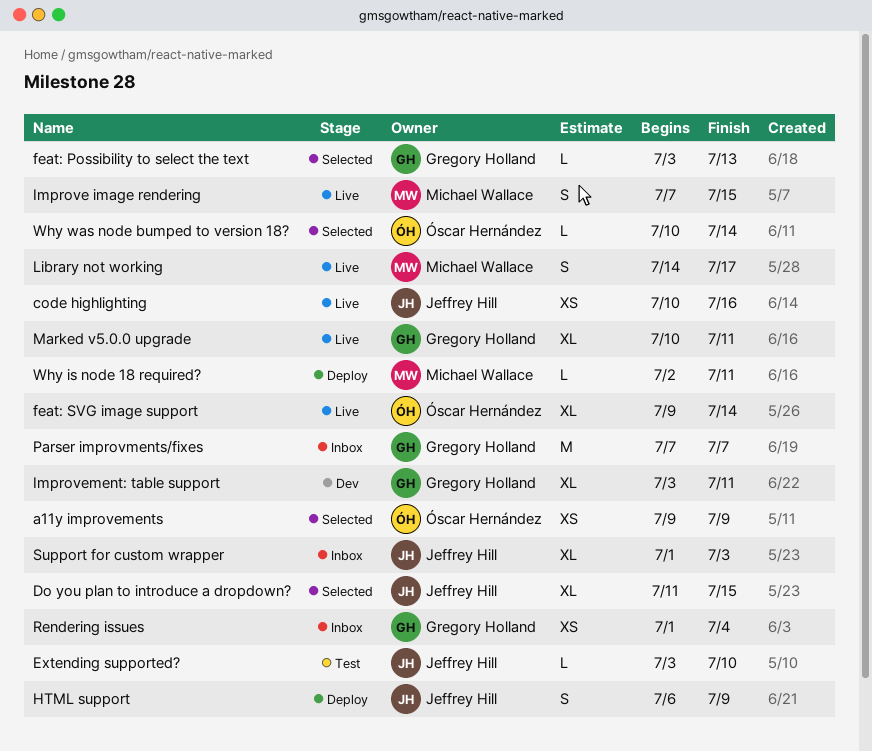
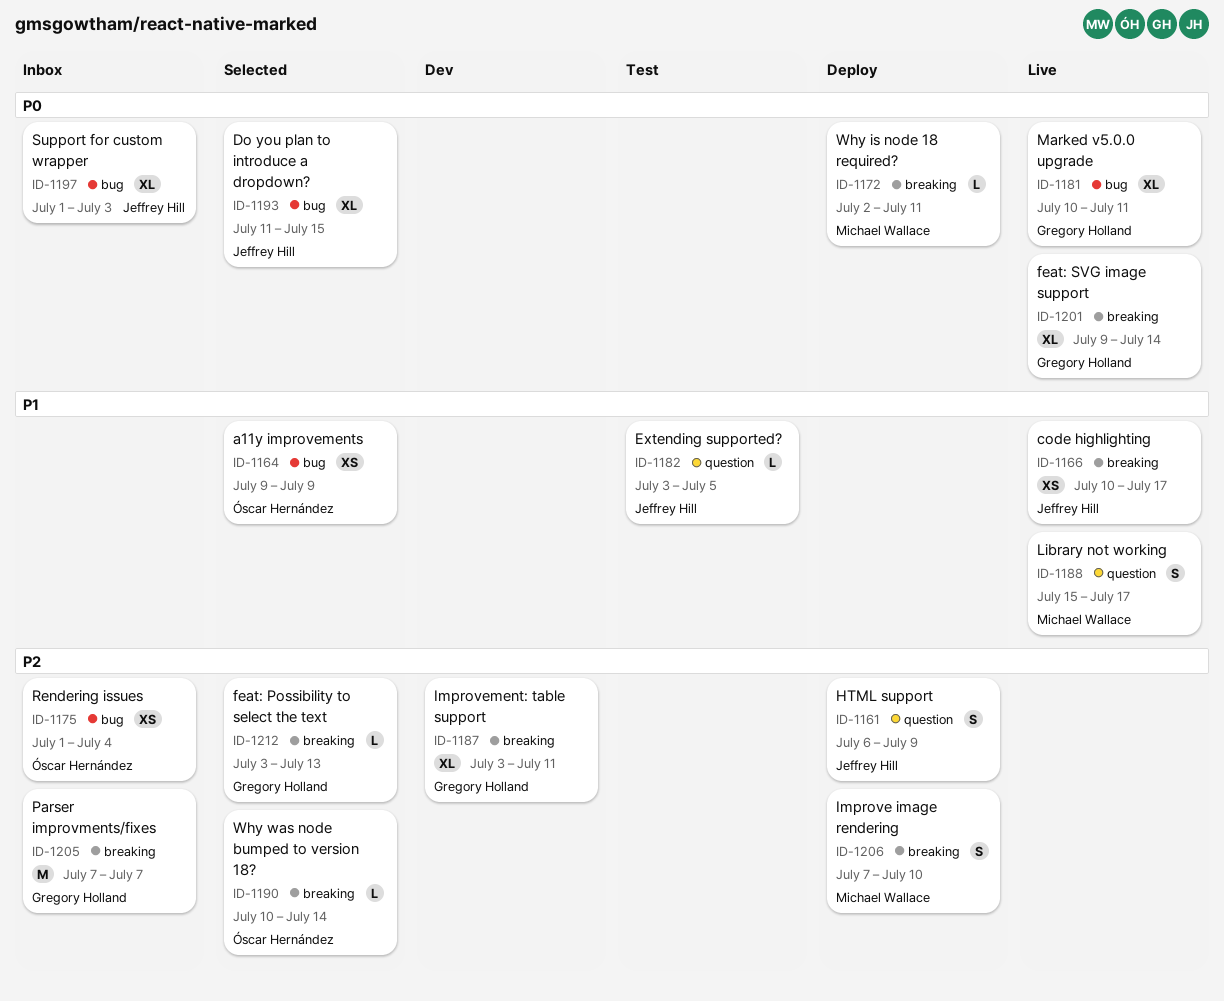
code highlighting, due: Jul 16 -> Jul 17
Extending supported?, due: Jul 10 -> Jul 5
feat: SVG image support, owner: Óscar Hernández -> Gregory Holland
Improve image rendering, status: Live -> Deploy
Improve image rendering, due: Jul 15 -> Jul 10
Library not working, start: Jul 14 -> Jul 15
Rendering issues, owner: Gregory Holland -> Óscar Hernández

